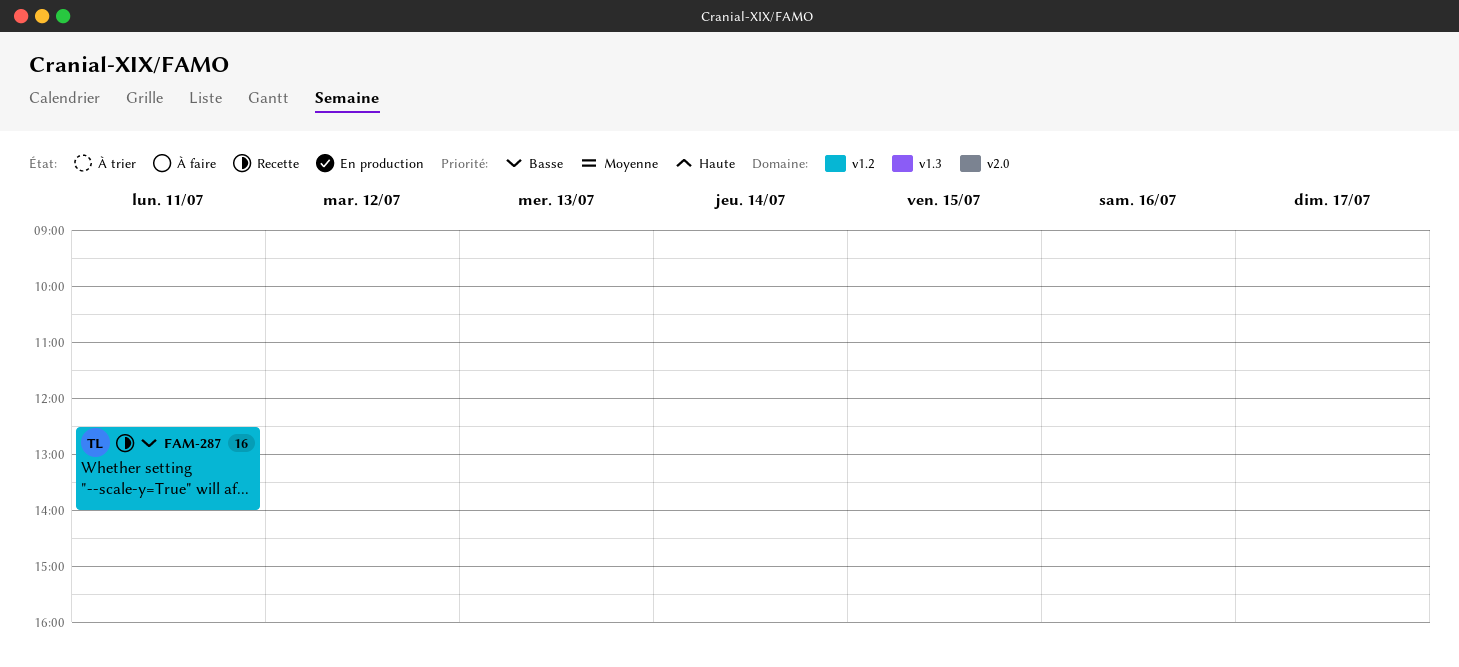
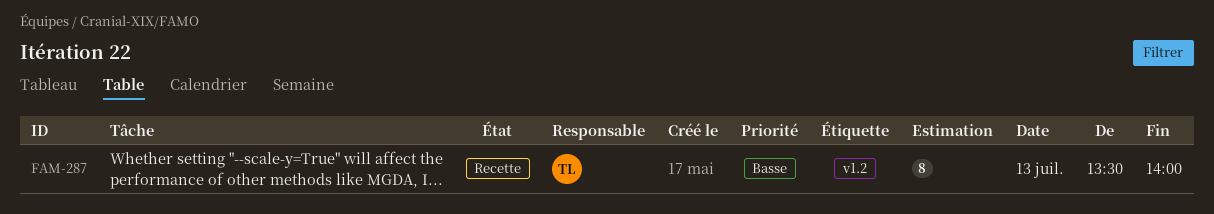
FAM-287, estimate: 16 -> 8
FAM-287, day: Jul 11 -> Jul 13
FAM-287, begins: 12:30 -> 13:30

